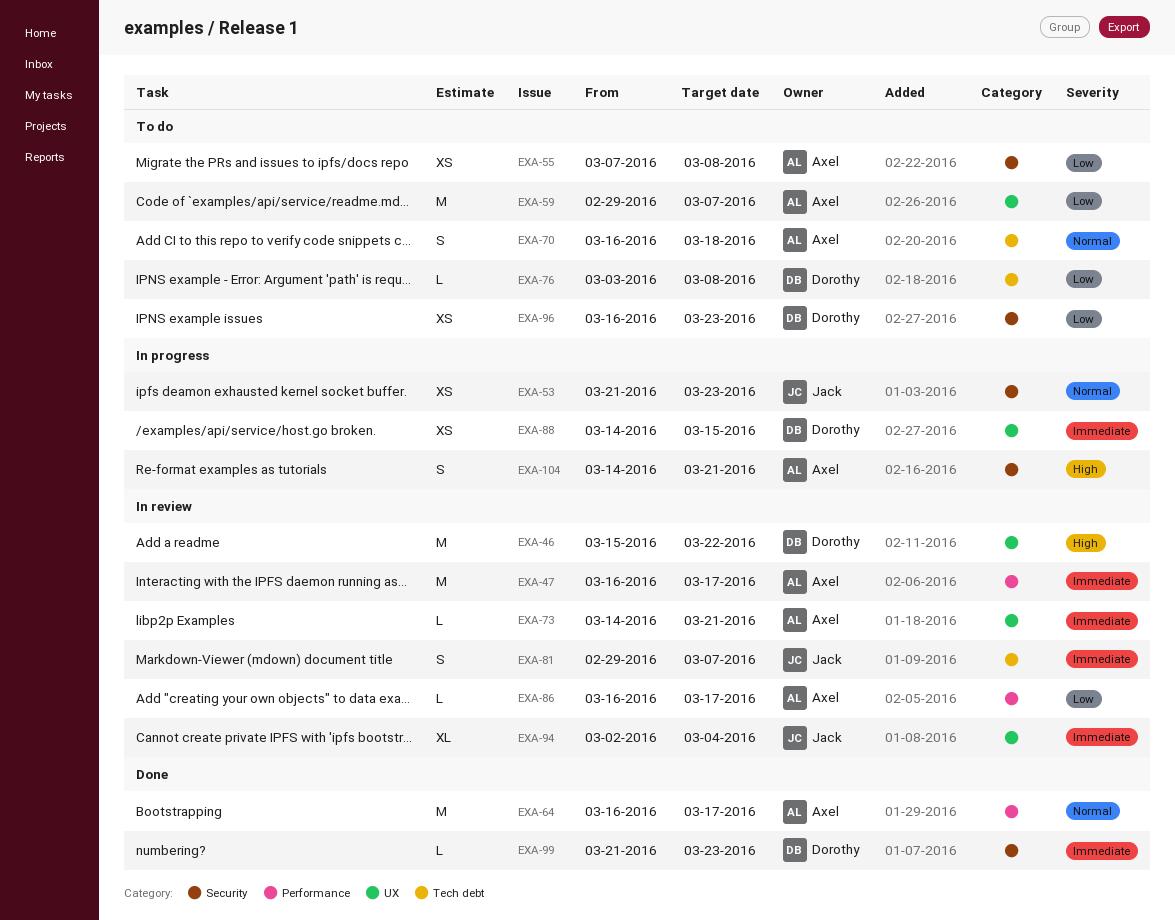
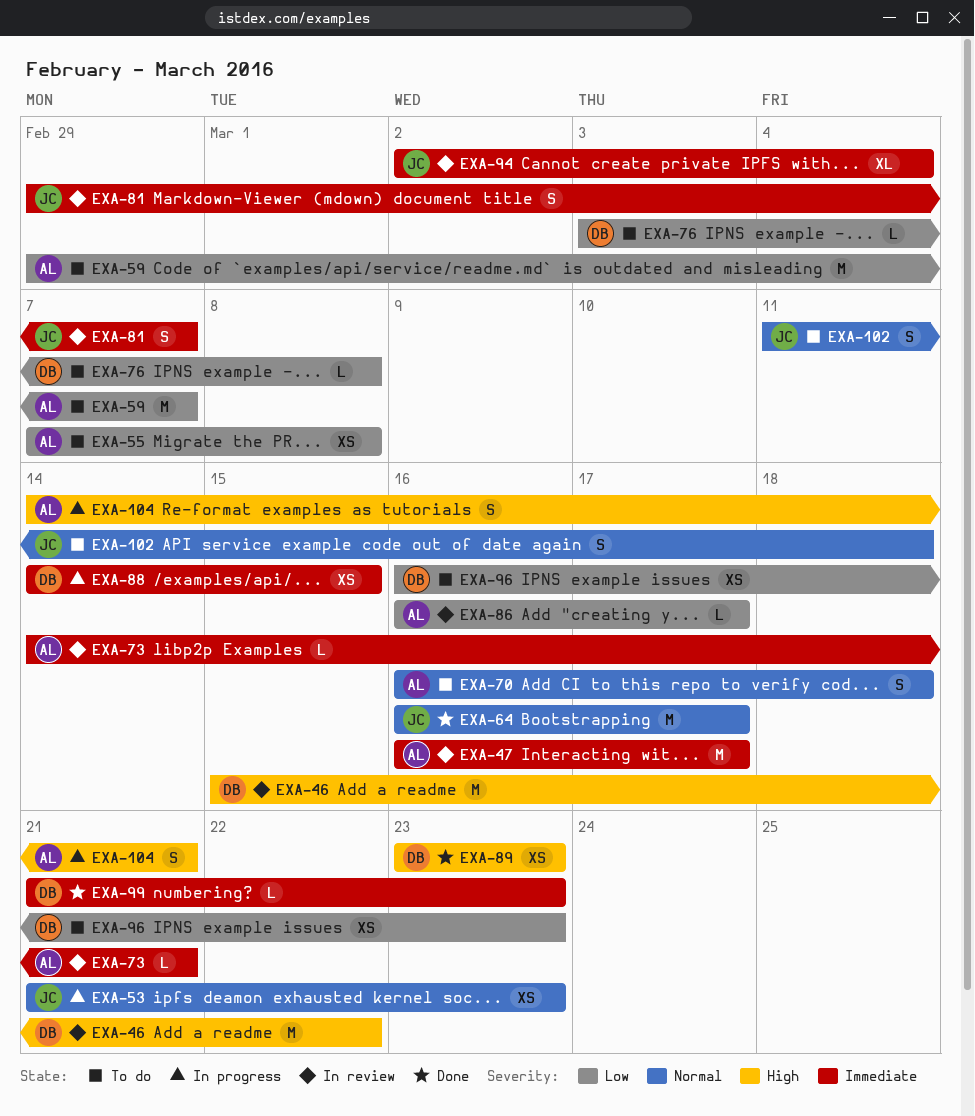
EXA-64, owner: Axel -> Jack
EXA-89: none -> present
EXA-102: none -> present

